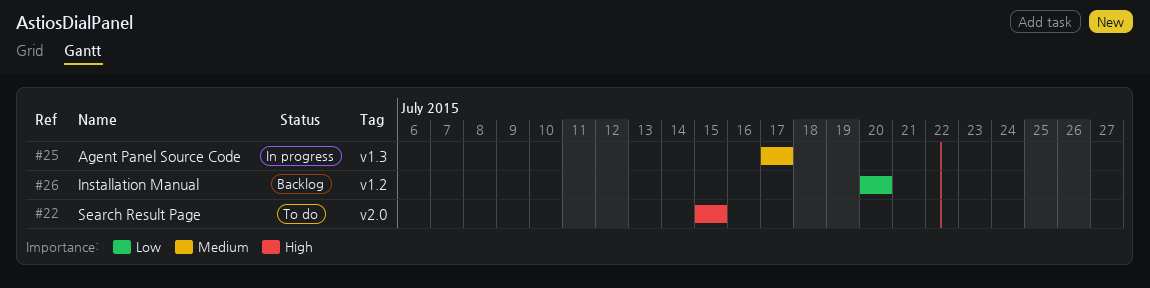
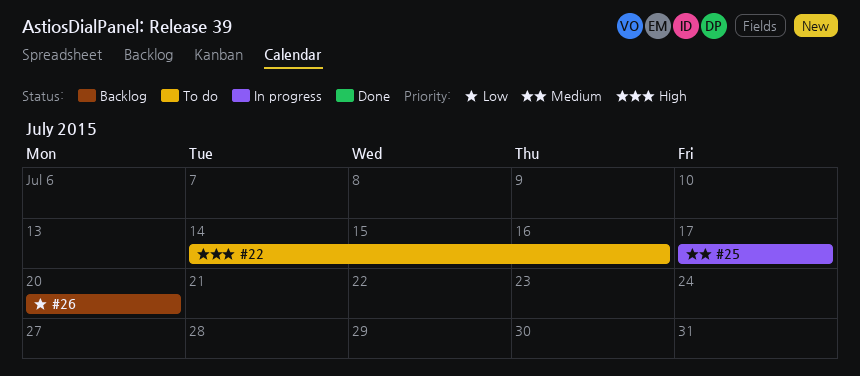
#22, start: Jul 15 -> Jul 14
#22, due: Jul 15 -> Jul 16

